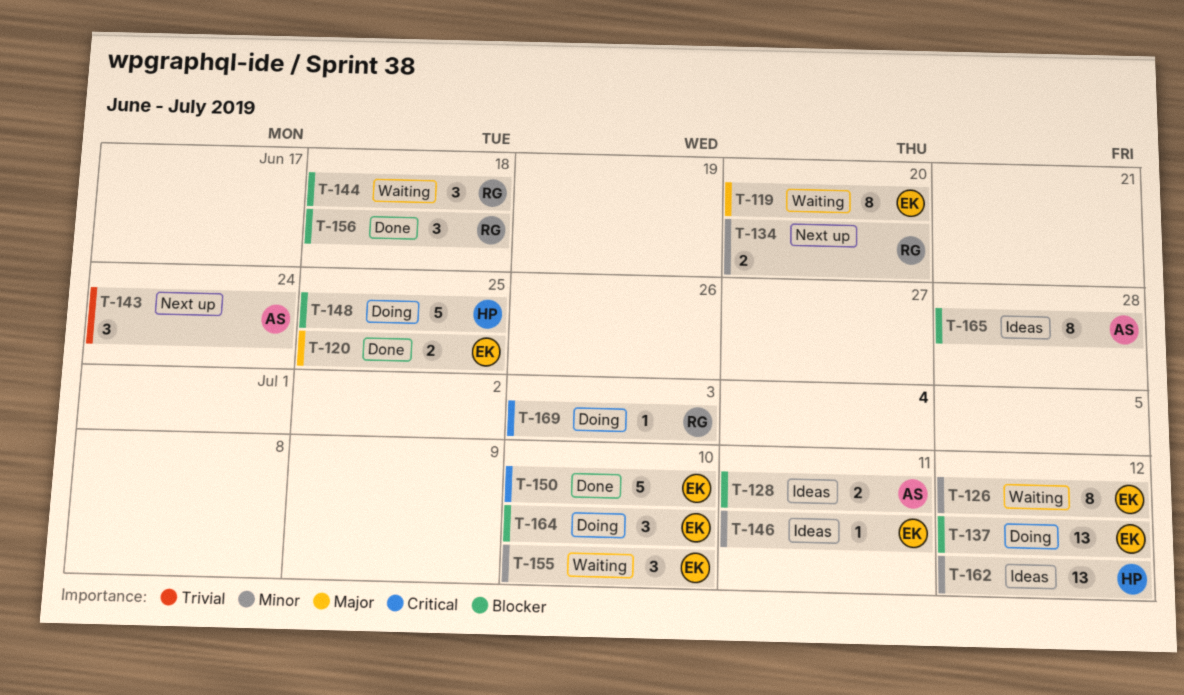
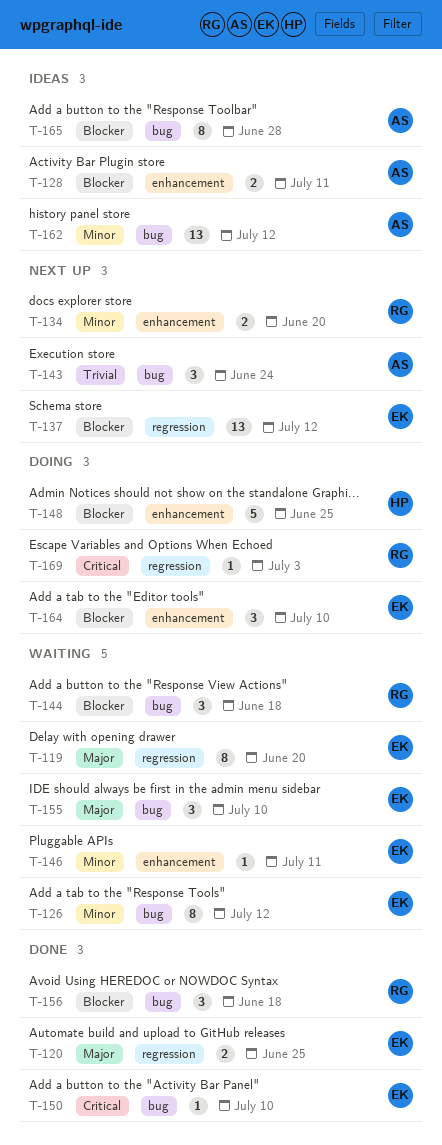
T-137, status: Doing -> Next up
T-146, status: Ideas -> Waiting
T-150, estimate: 5 -> 1
T-155, priority: Minor -> Major
T-162, owner: HP -> AS

